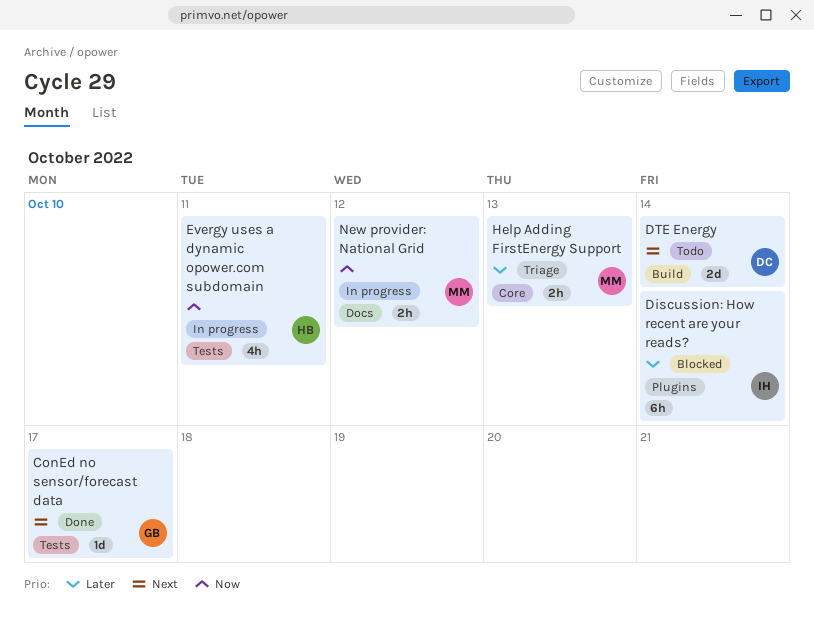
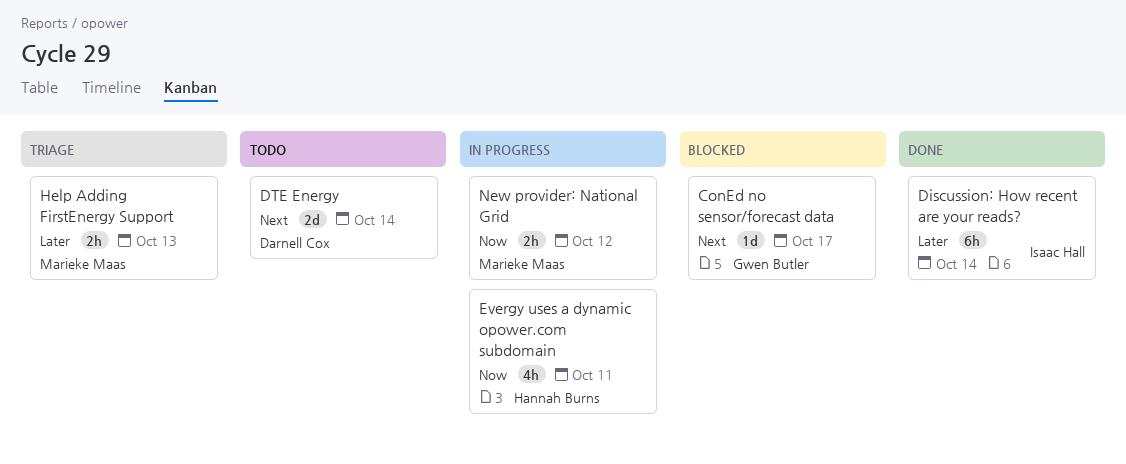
ConEd no sensor/forecast data, status: Done -> Blocked
Discussion: How recent are your reads?, status: Blocked -> Done

